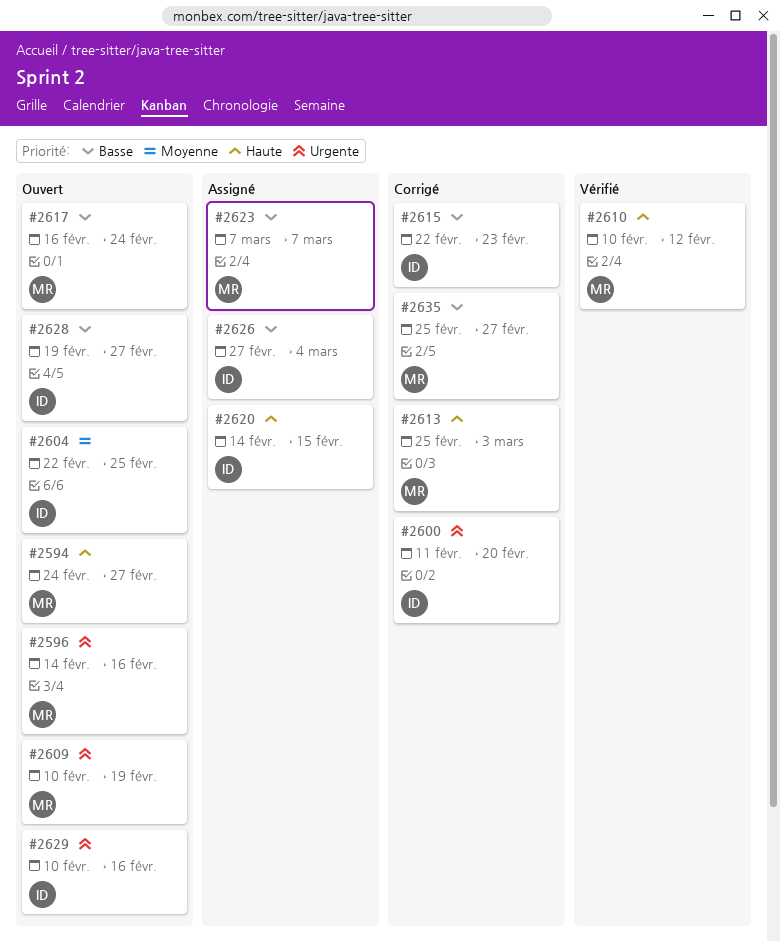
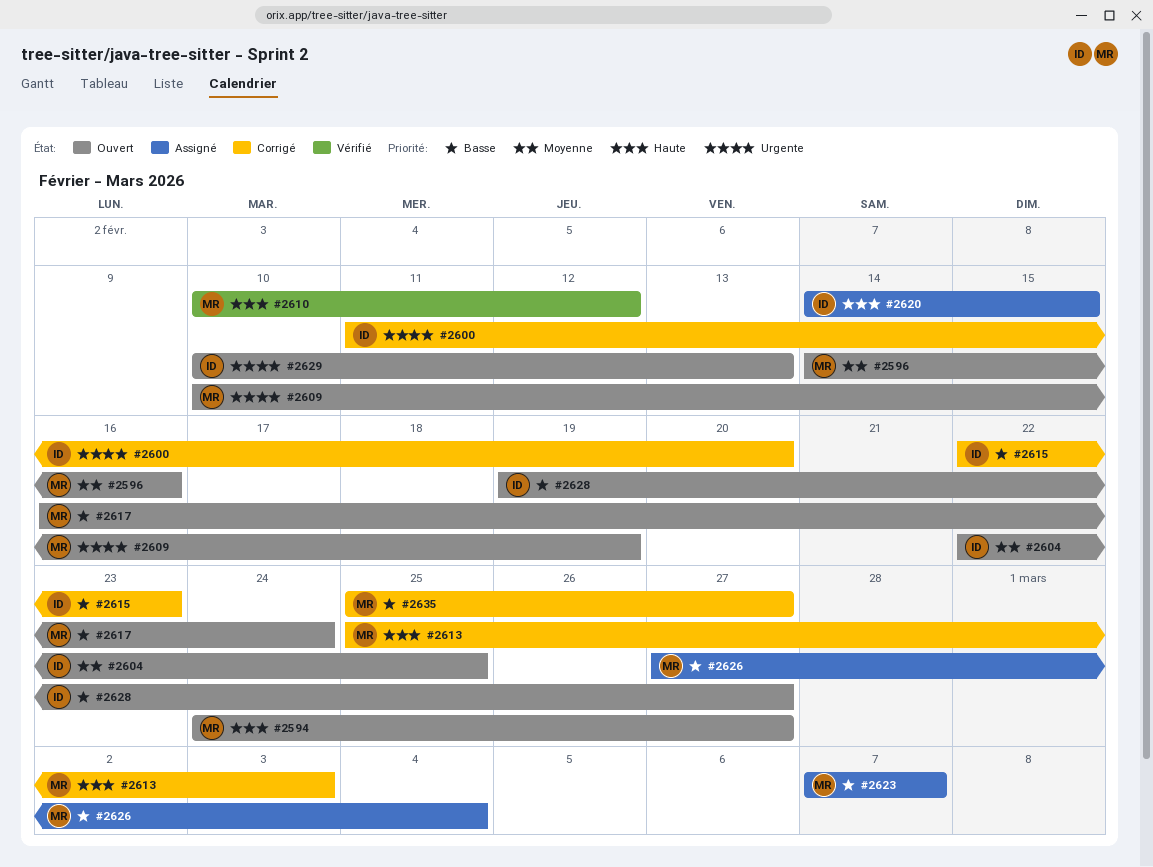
#2596, priority: Urgente -> Moyenne
#2626, owner: ID -> MR
#2629, due: Feb 16 -> Feb 13

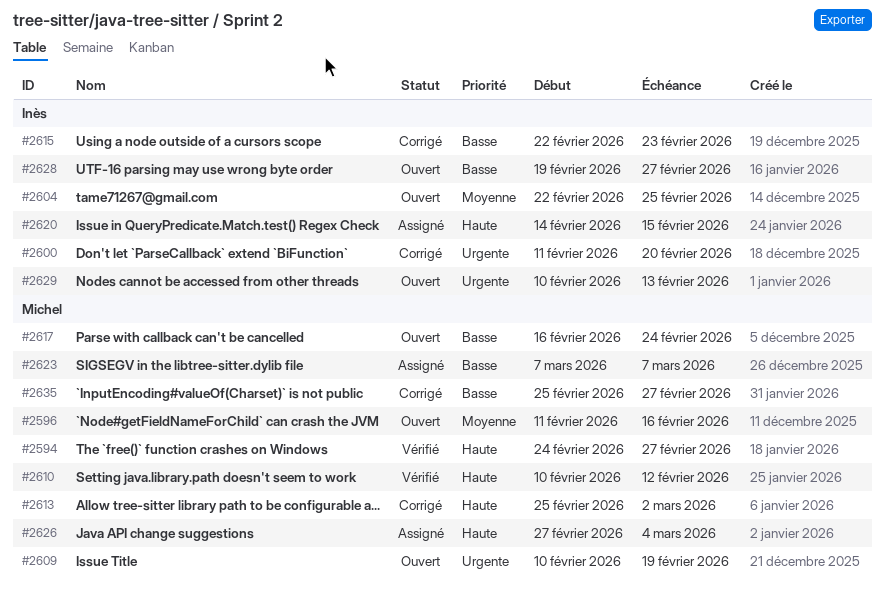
#2594, status: Ouvert -> Vérifié
#2596, start: Feb 14 -> Feb 11
#2613, due: Mar 3 -> Mar 2
#2626, priority: Basse -> Haute

